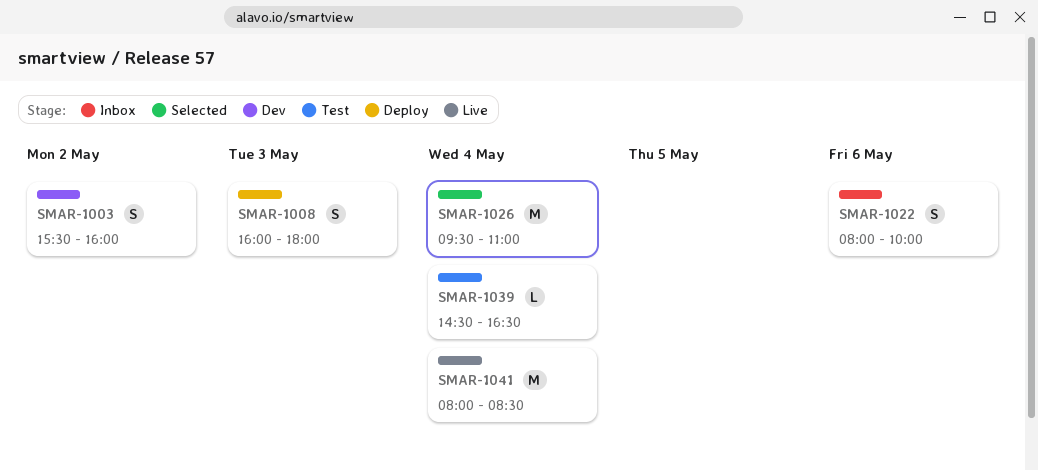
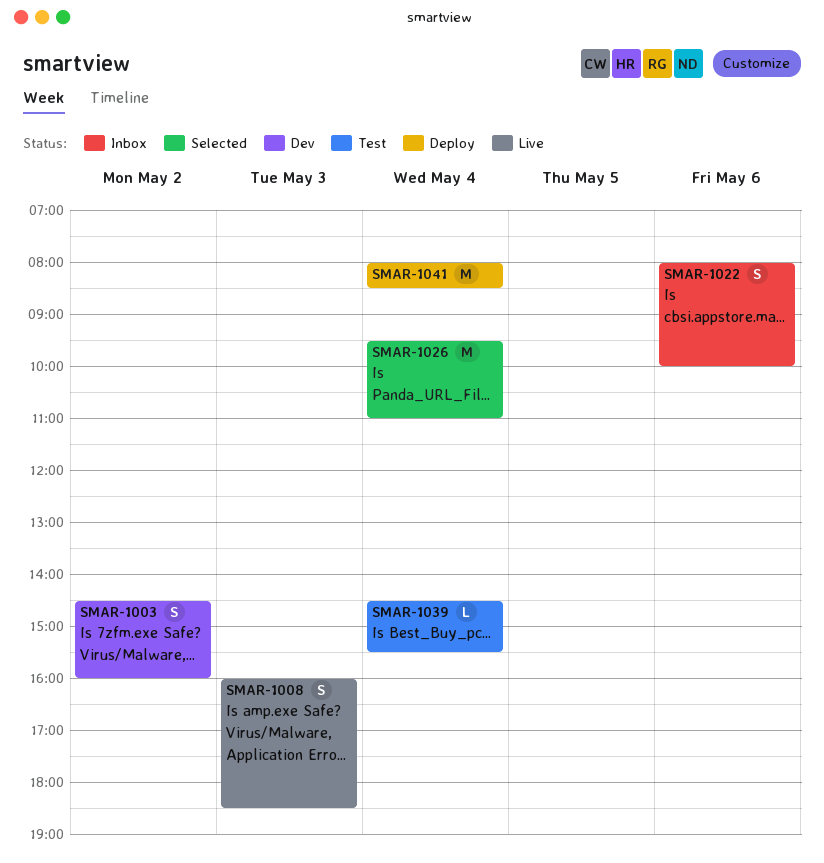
SMAR-1003, begins: 15:30 -> 14:30
SMAR-1008, status: Deploy -> Live
SMAR-1008, ends: 18:00 -> 18:30
SMAR-1039, ends: 16:30 -> 15:30
SMAR-1041, status: Live -> Deploy

